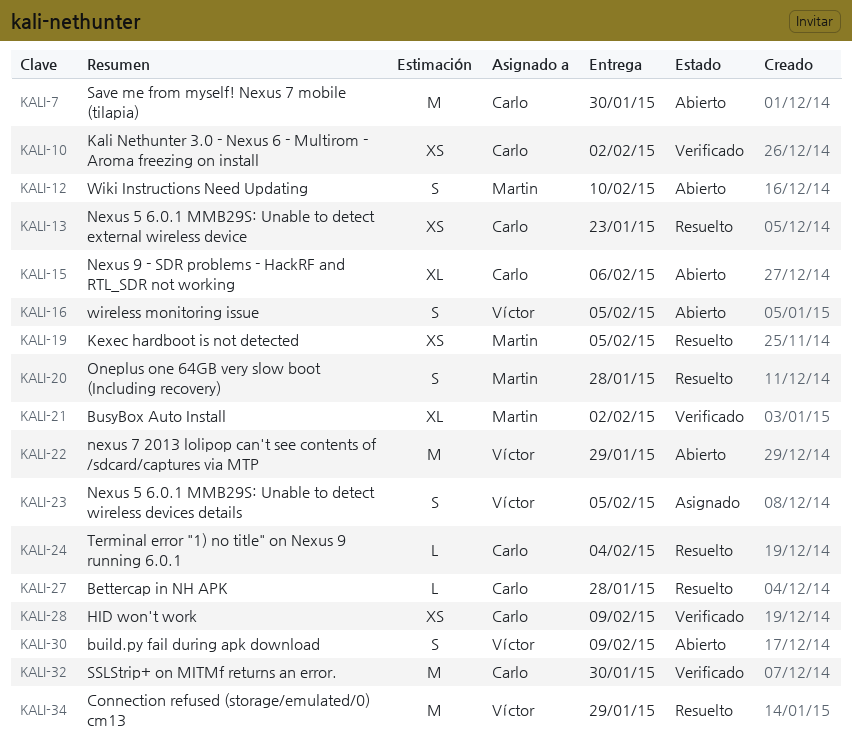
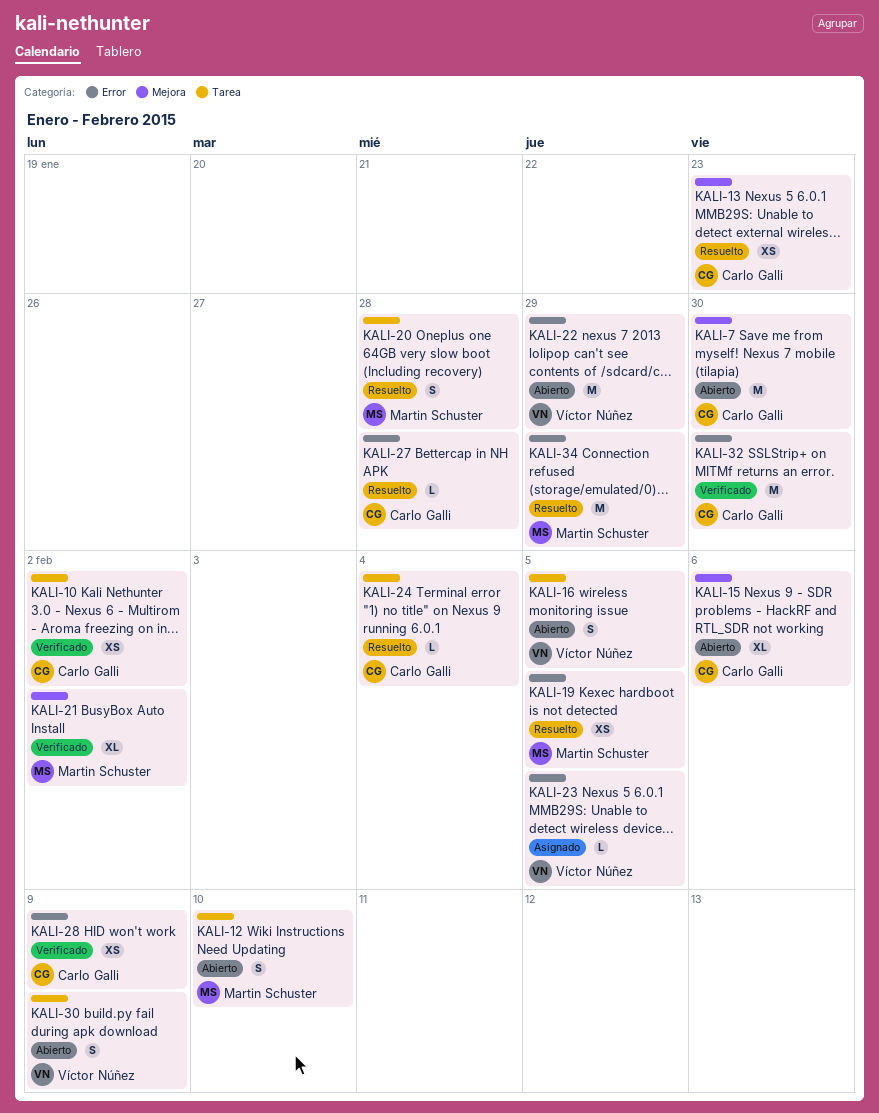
KALI-23, estimate: S -> L
KALI-34, owner: Víctor Núñez -> Martin Schuster

